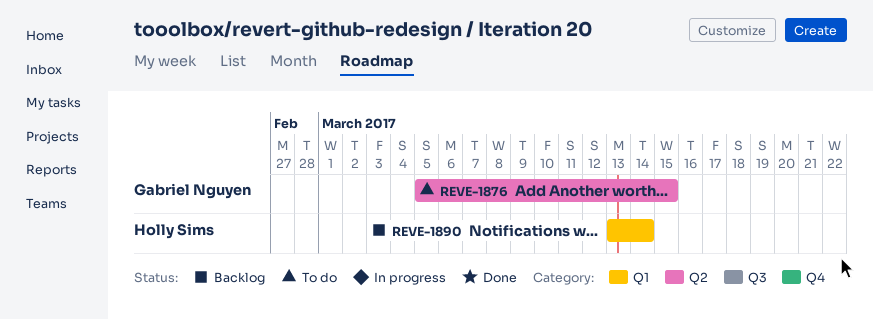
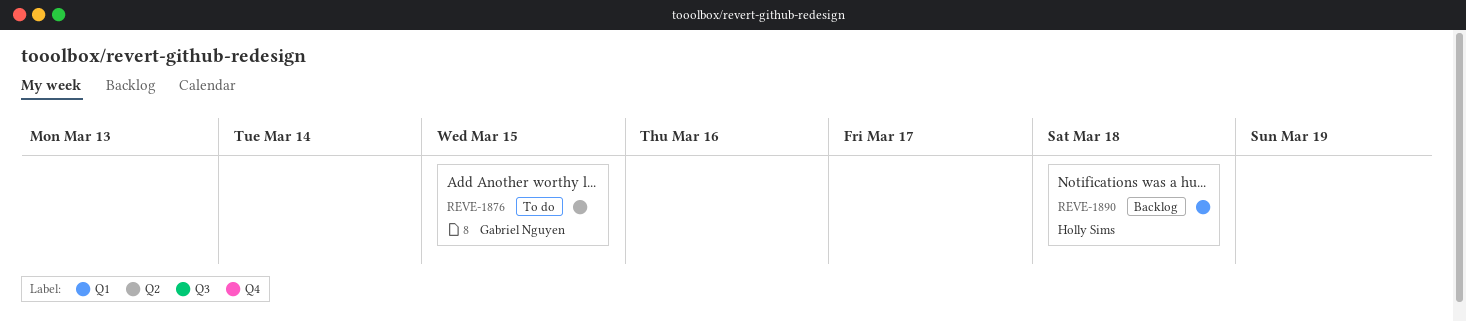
REVE-1890, due: Mar 14 -> Mar 18

